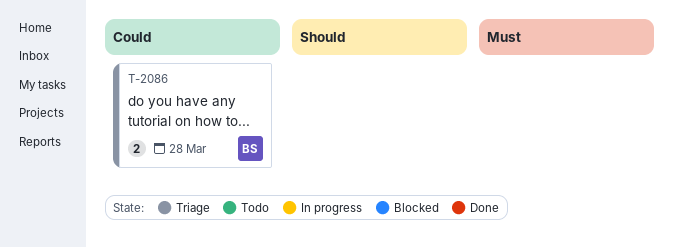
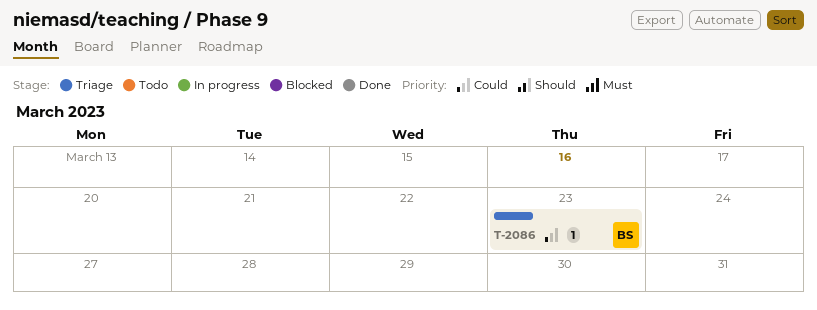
T-2086, estimate: 2 -> 1
T-2086, due: Mar 28 -> Mar 23

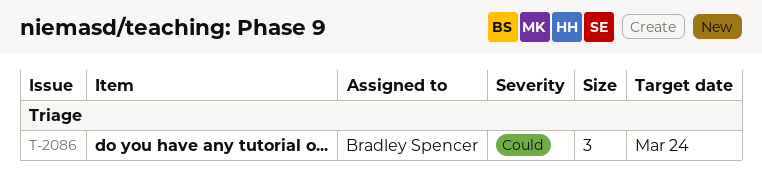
T-2086, estimate: 1 -> 3
T-2086, due: Mar 23 -> Mar 24

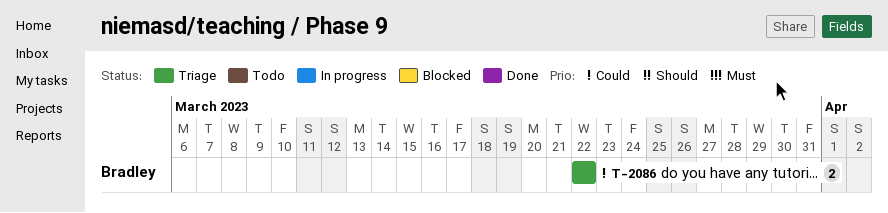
T-2086, estimate: 3 -> 2
T-2086, due: Mar 24 -> Mar 22

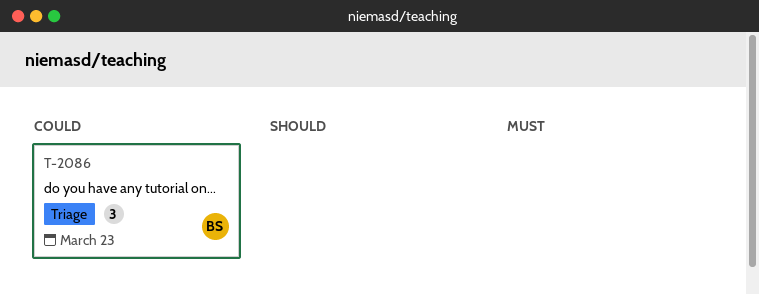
T-2086, estimate: 2 -> 3
T-2086, due: Mar 22 -> Mar 23

